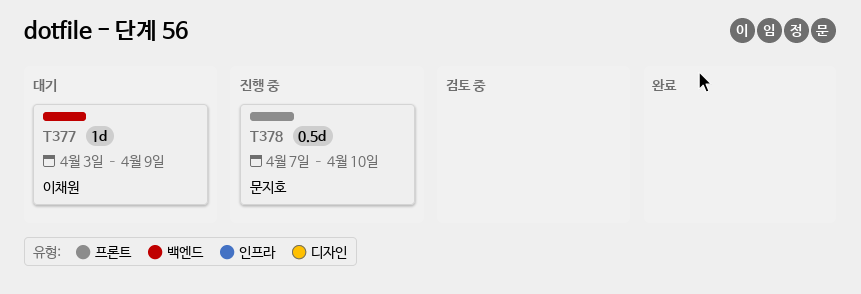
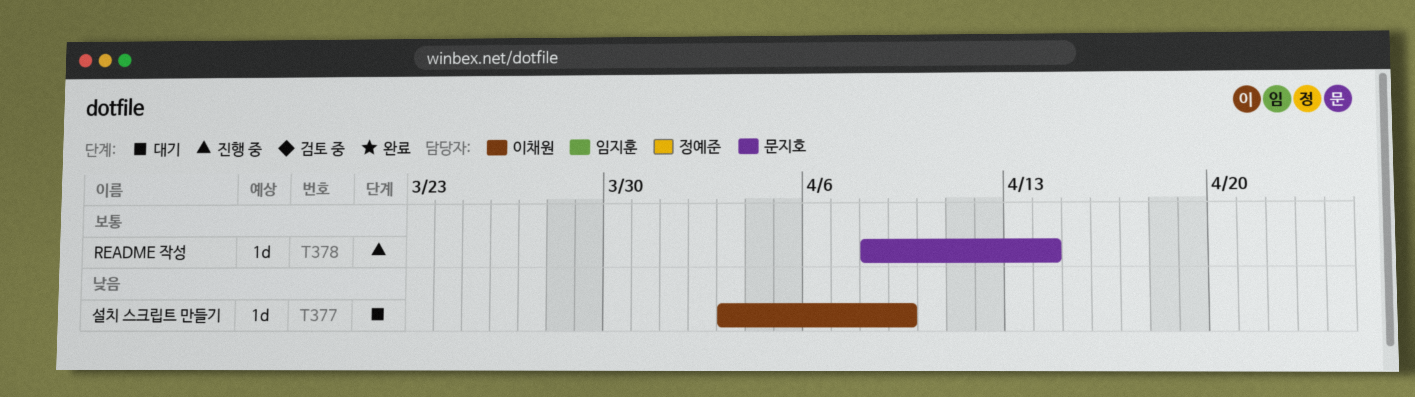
T378, estimate: 0.5d -> 1d
T378, start: Apr 7 -> Apr 8
T378, due: Apr 10 -> Apr 14

